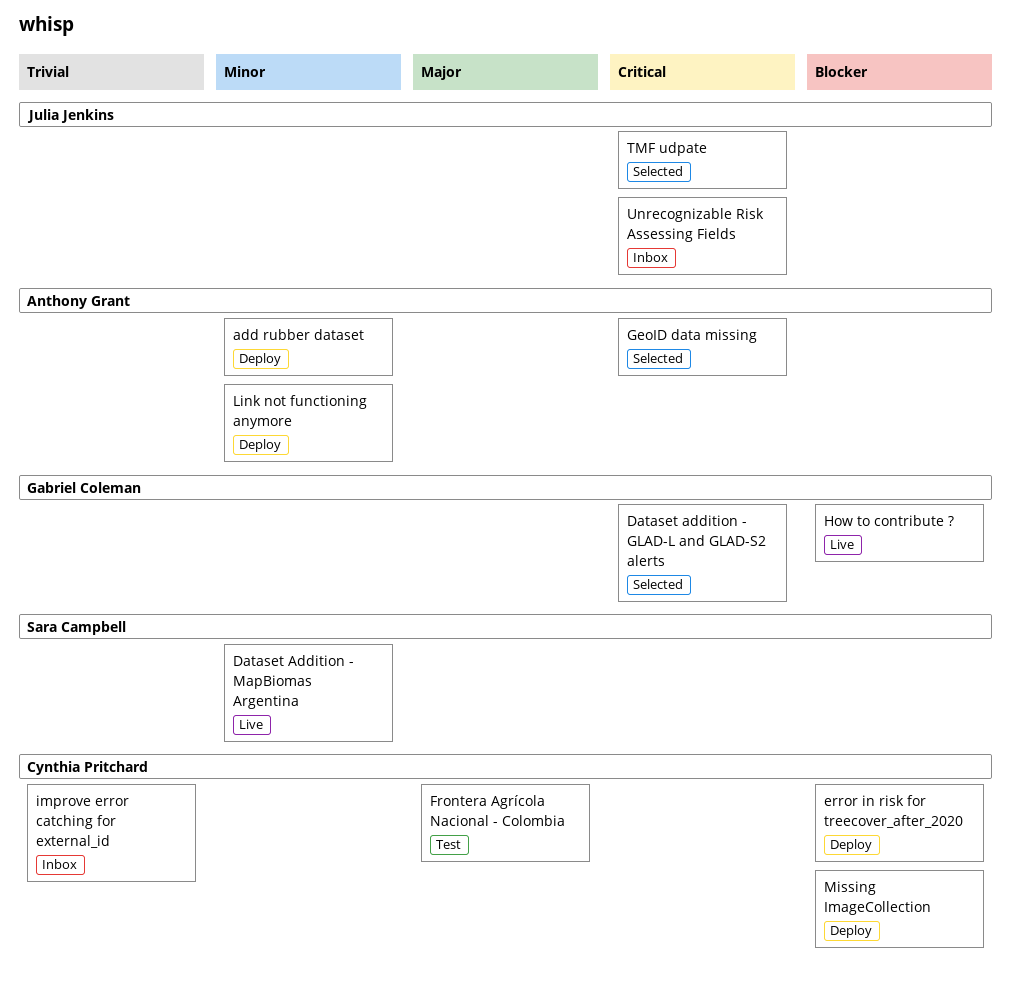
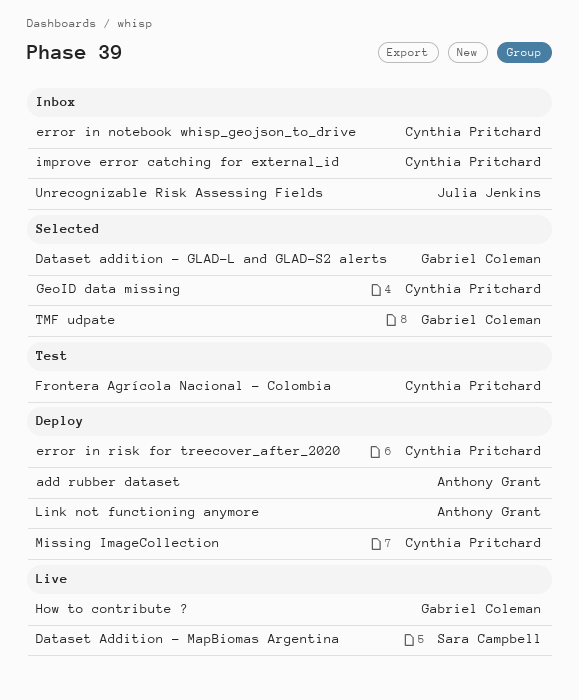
error in notebook whisp_geojson_to_drive: none -> present
GeoID data missing, owner: Anthony Grant -> Cynthia Pritchard
TMF udpate, owner: Julia Jenkins -> Gabriel Coleman

